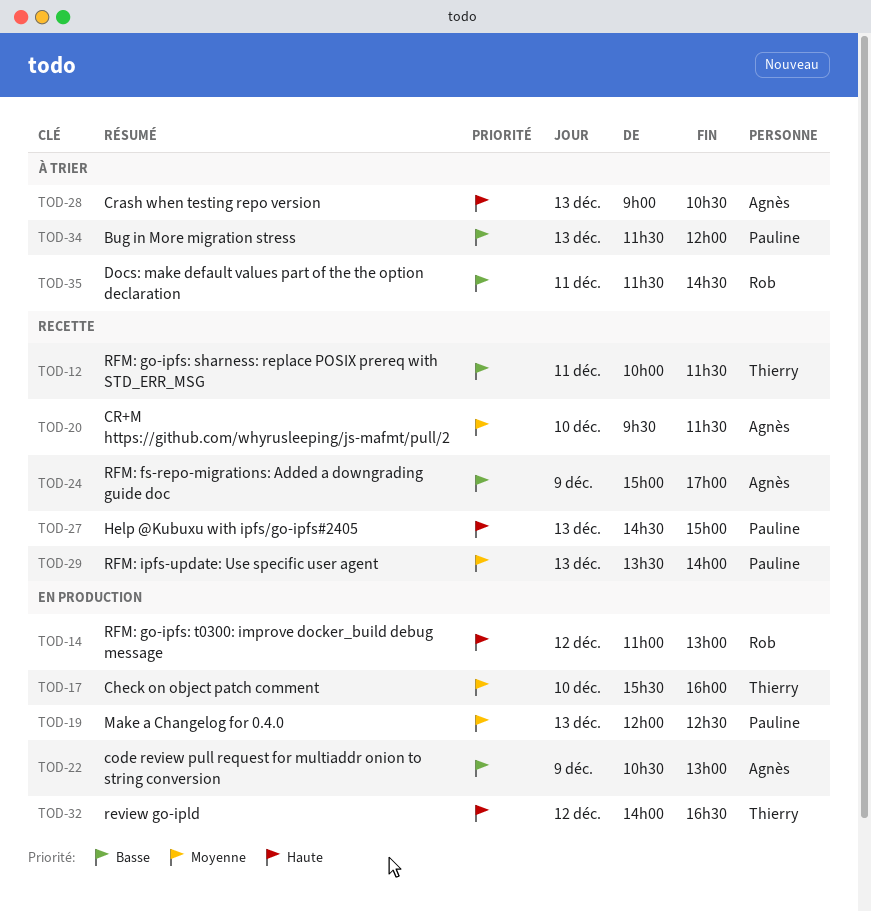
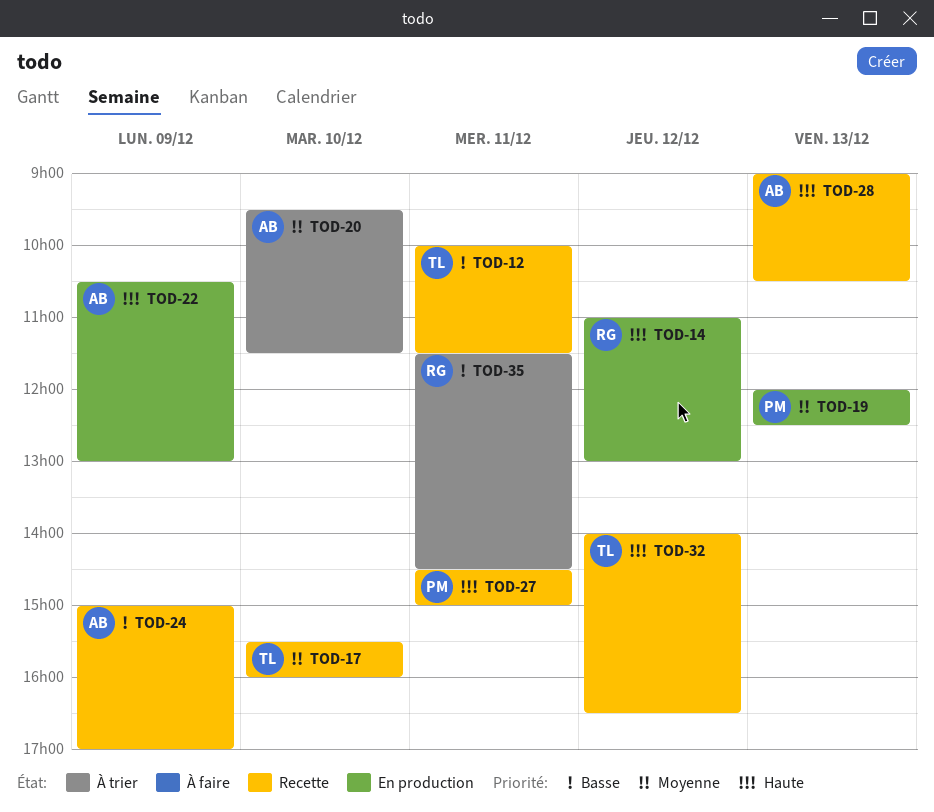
TOD-17, status: En production -> Recette
TOD-20, status: Recette -> À trier
TOD-22, priority: Basse -> Haute
TOD-27, day: Dec 13 -> Dec 11
TOD-28, status: À trier -> Recette
TOD-29: present -> none
TOD-32, status: En production -> Recette
TOD-34: present -> none

